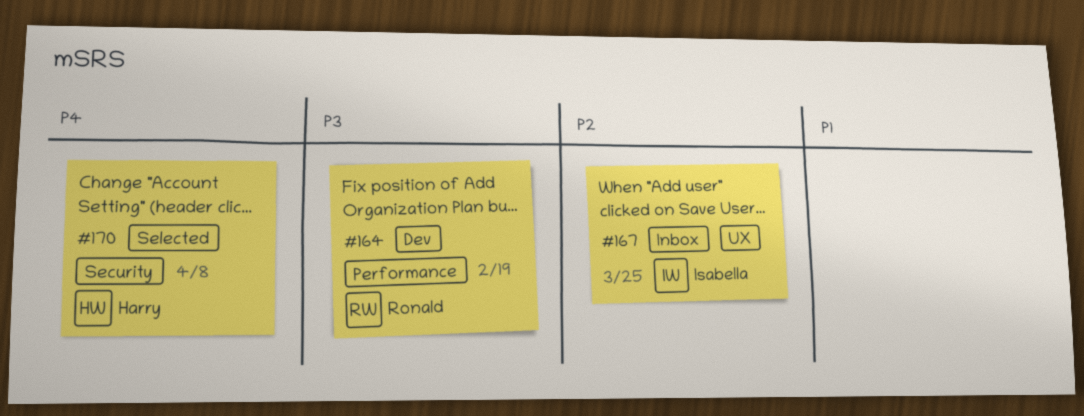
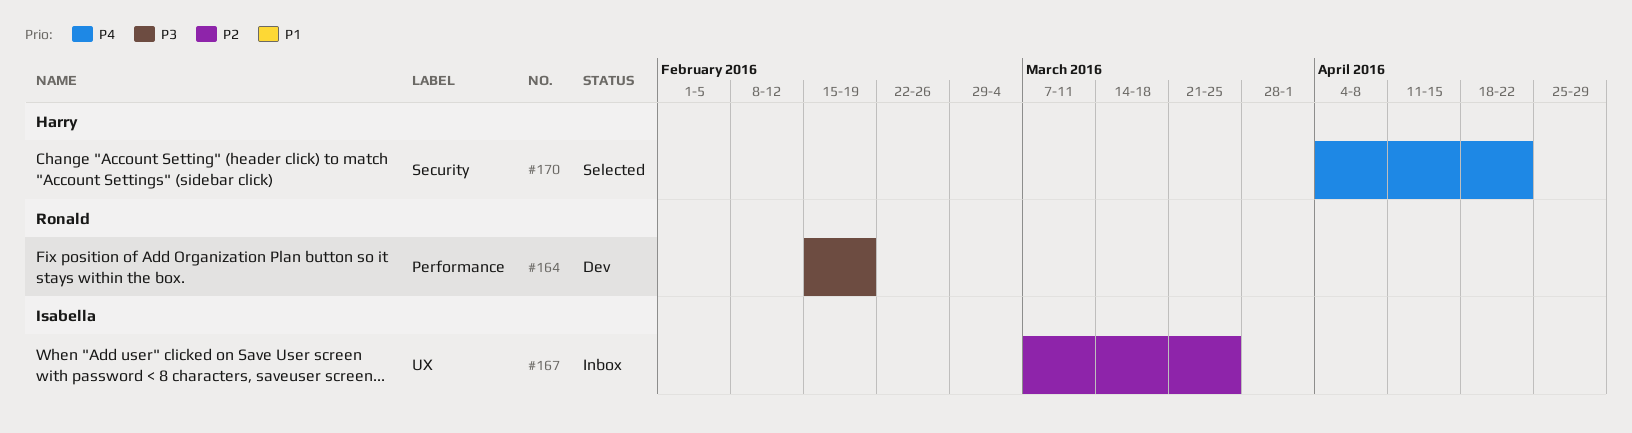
#170, due: Apr 8 -> Apr 22

